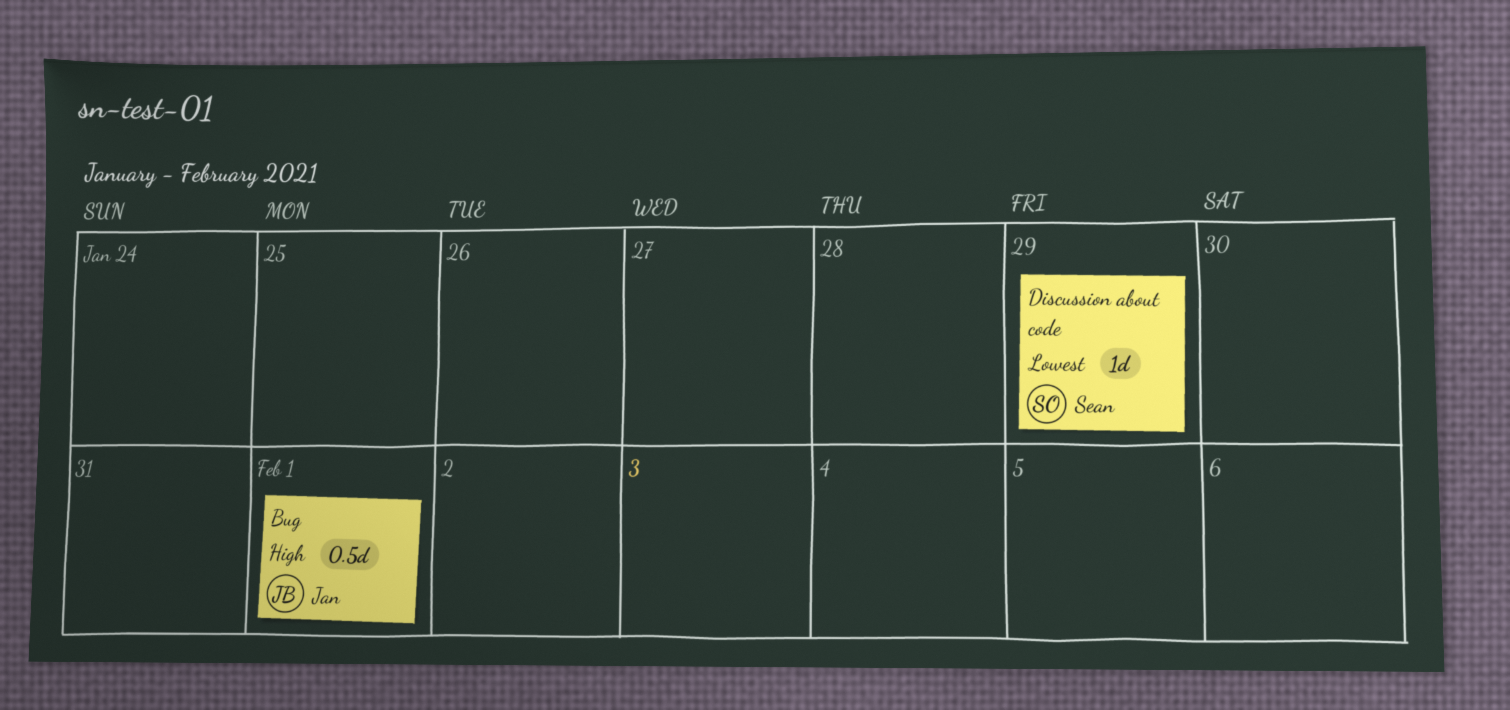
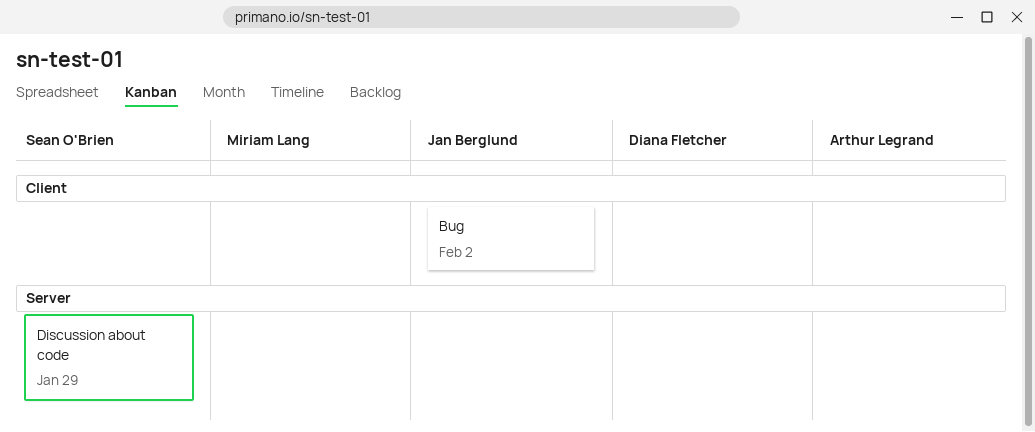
Bug, due: Feb 1 -> Feb 2

